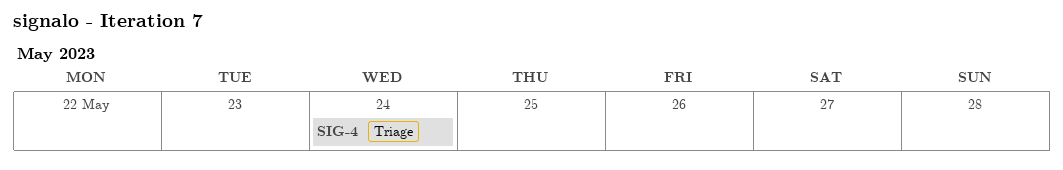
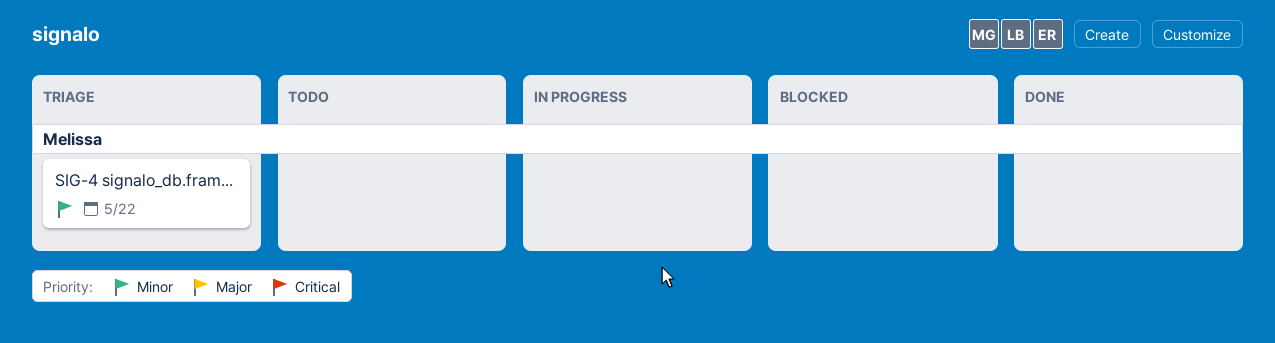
SIG-4, due: May 24 -> May 22

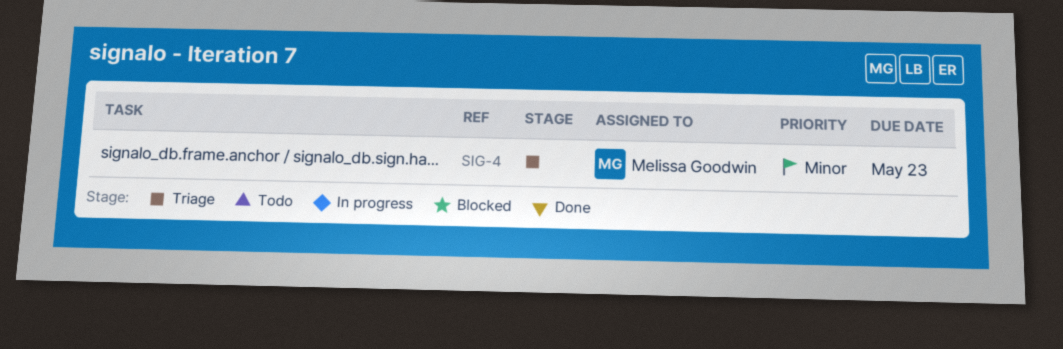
SIG-4, due: May 22 -> May 23

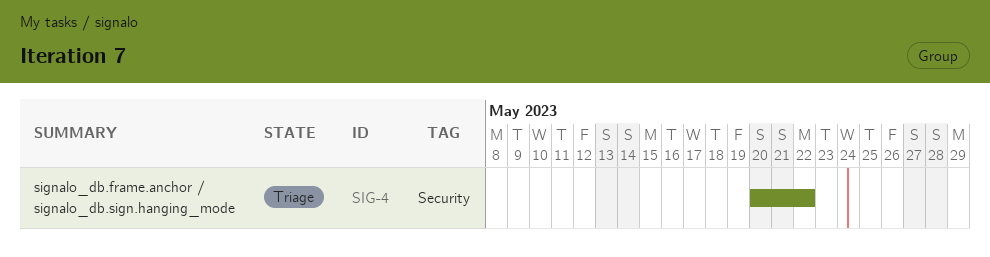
SIG-4, due: May 23 -> May 22

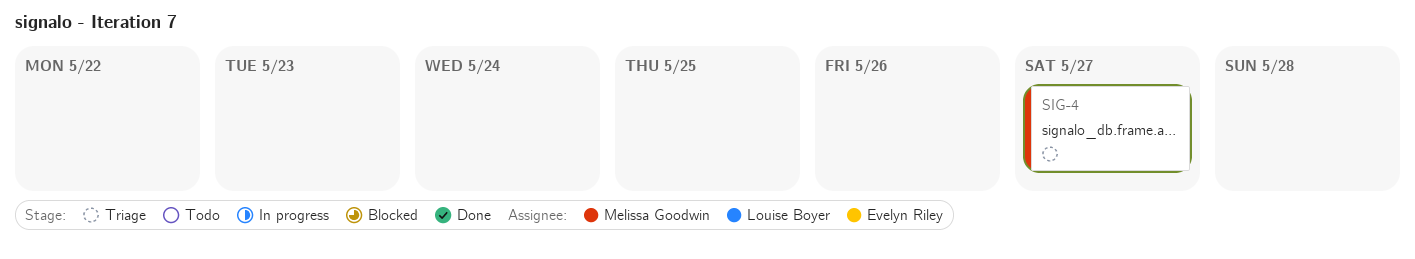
SIG-4, due: May 22 -> May 27

